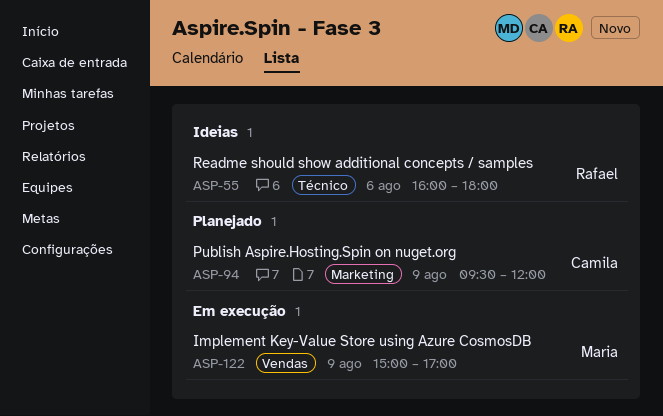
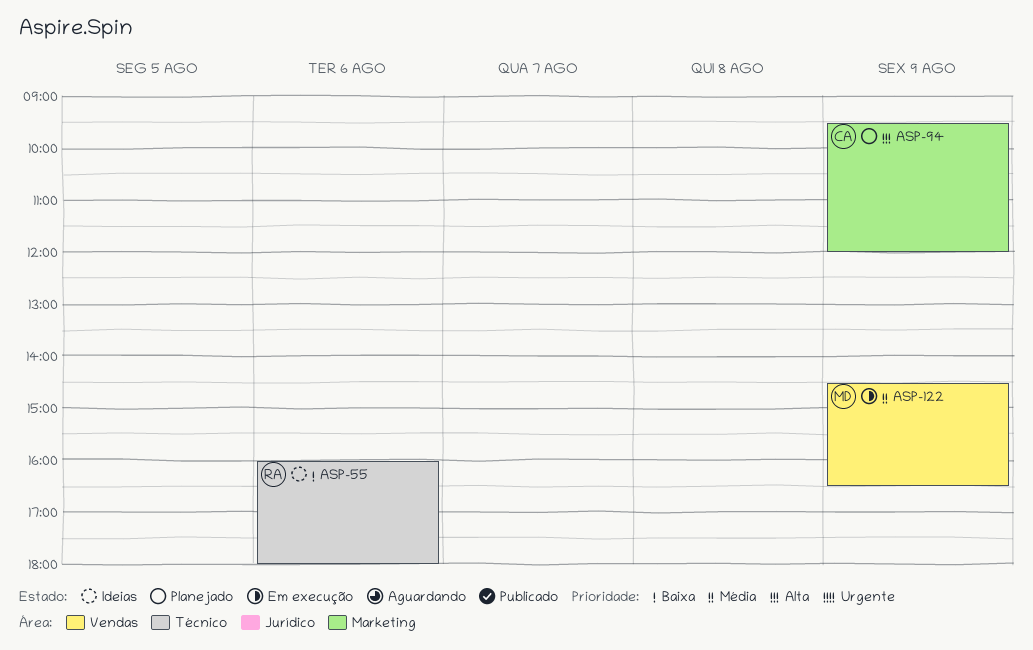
ASP-122, begins: 15:00 -> 14:30
ASP-122, ends: 17:00 -> 16:30

